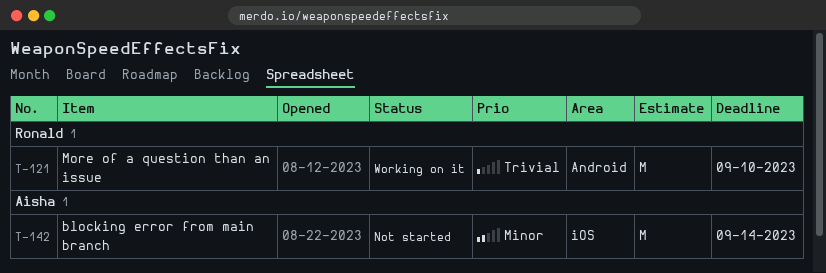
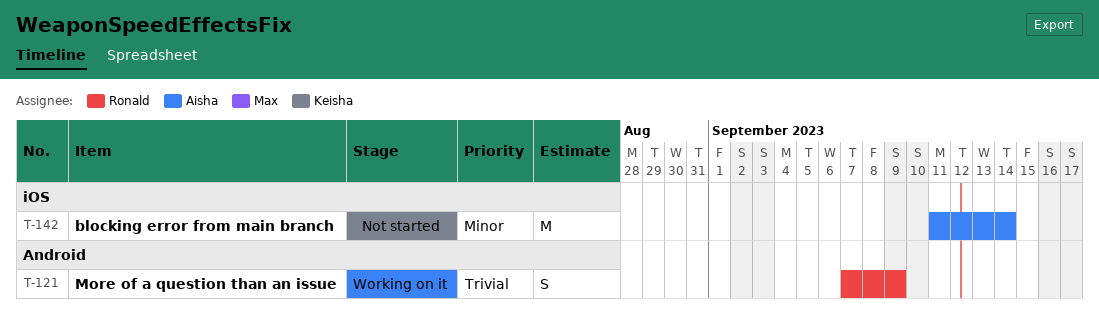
T-121, estimate: M -> S
T-121, due: Sep 10 -> Sep 9

